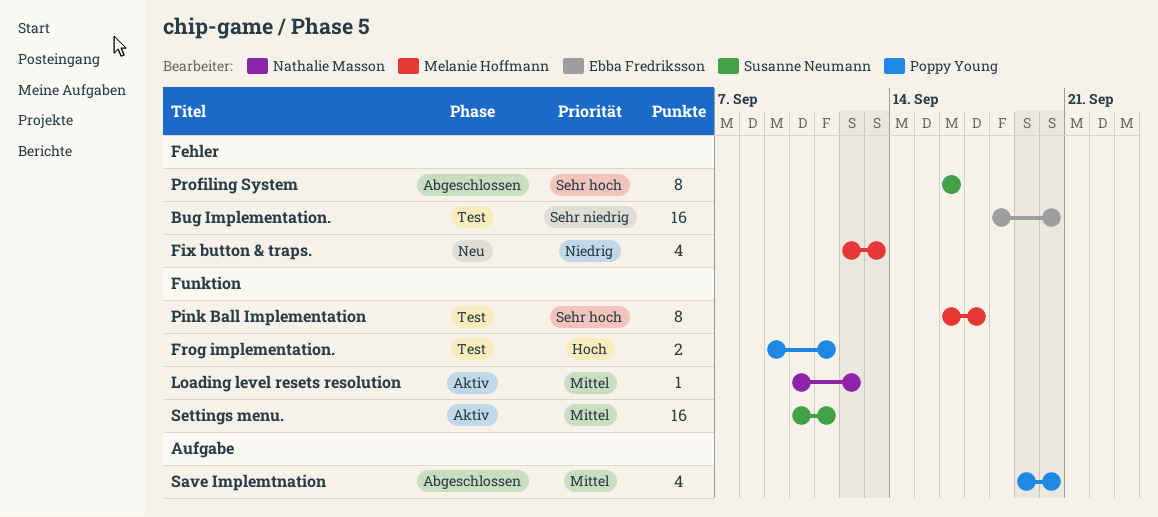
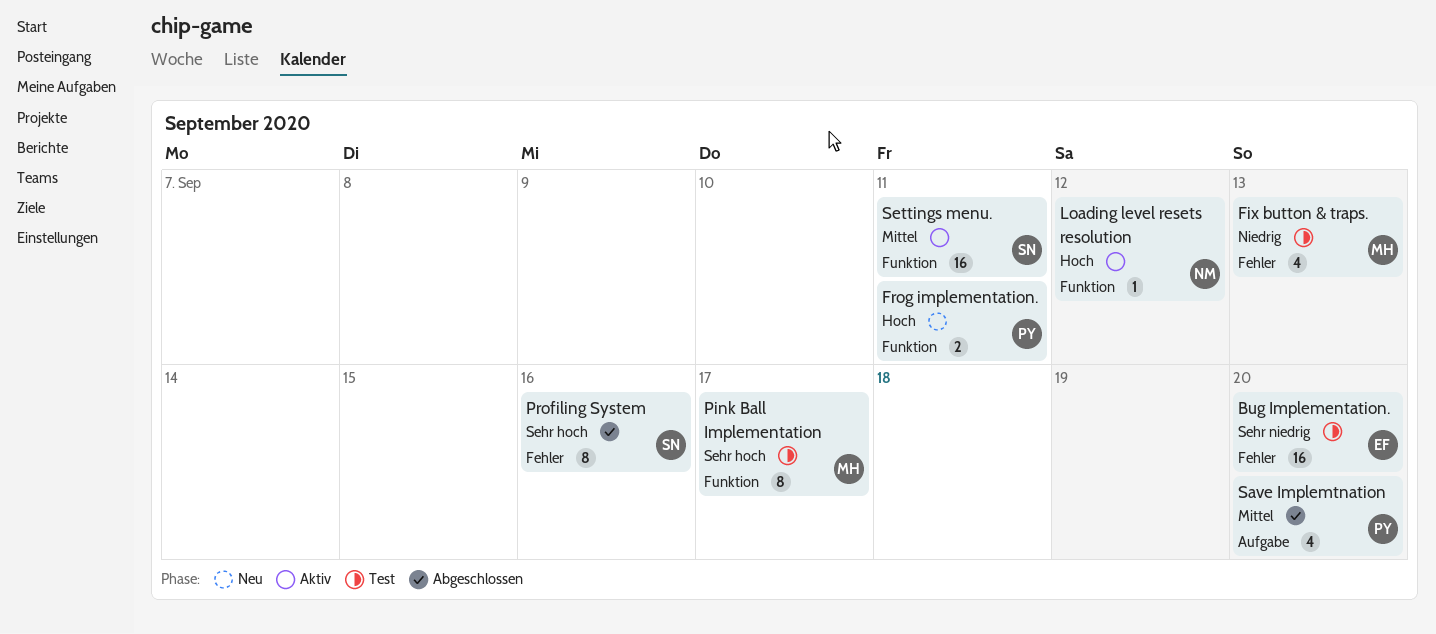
Fix button & traps., status: Neu -> Test
Frog implementation., status: Test -> Neu
Loading level resets resolution, priority: Mittel -> Hoch

